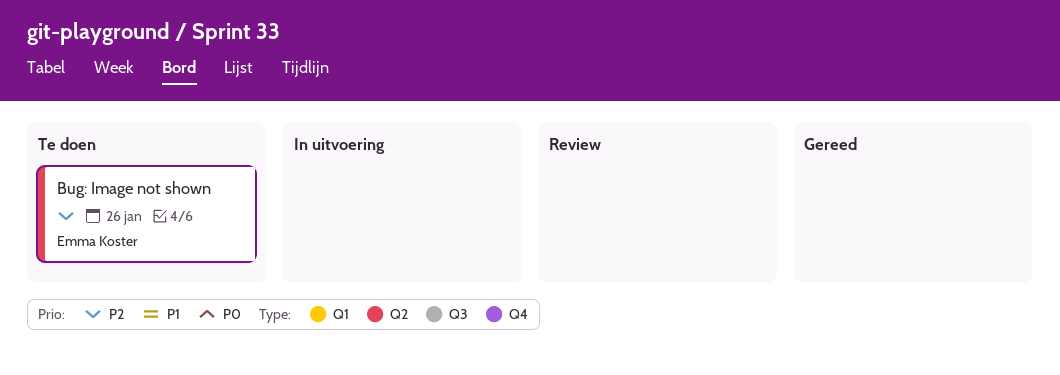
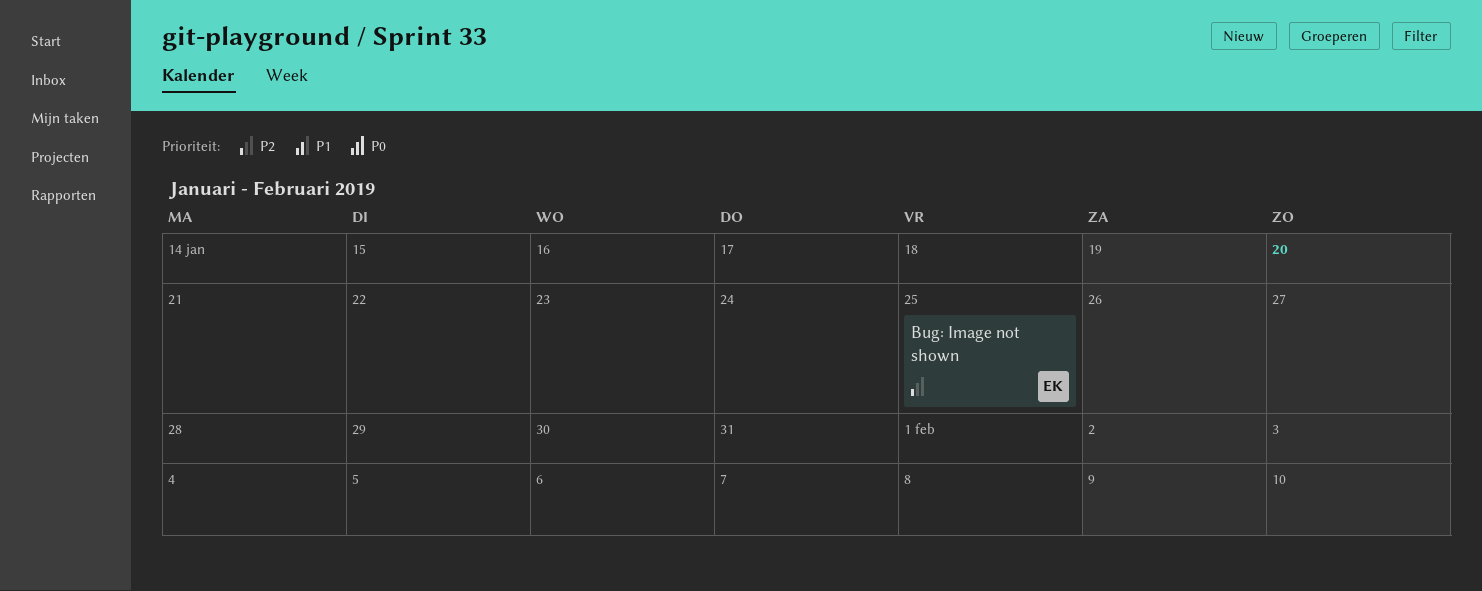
Bug: Image not shown, due: Jan 26 -> Jan 25

